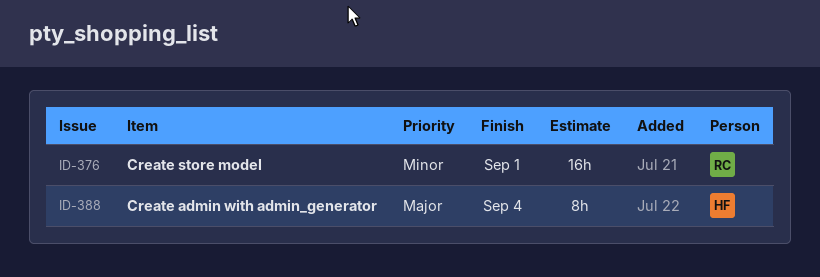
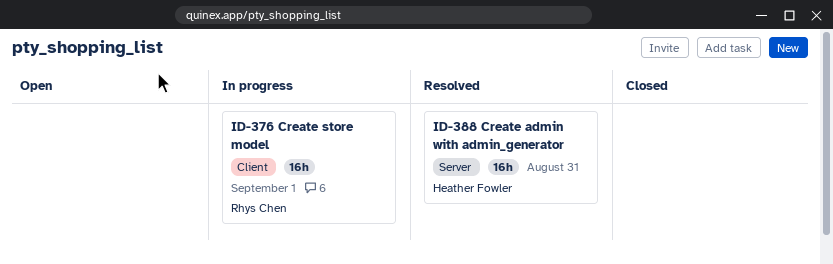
ID-388, estimate: 8h -> 16h
ID-388, due: Sep 4 -> Aug 31

